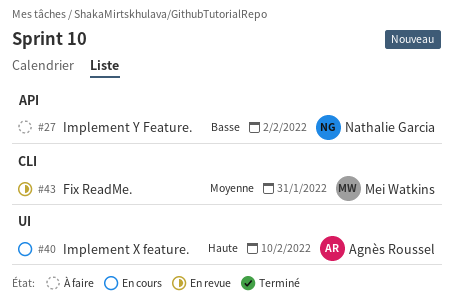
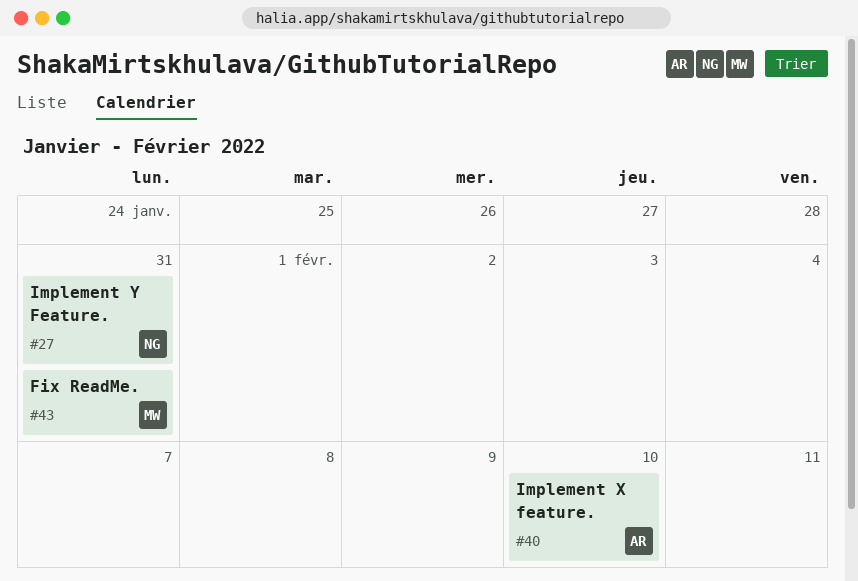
#27, due: Feb 2 -> Jan 31

